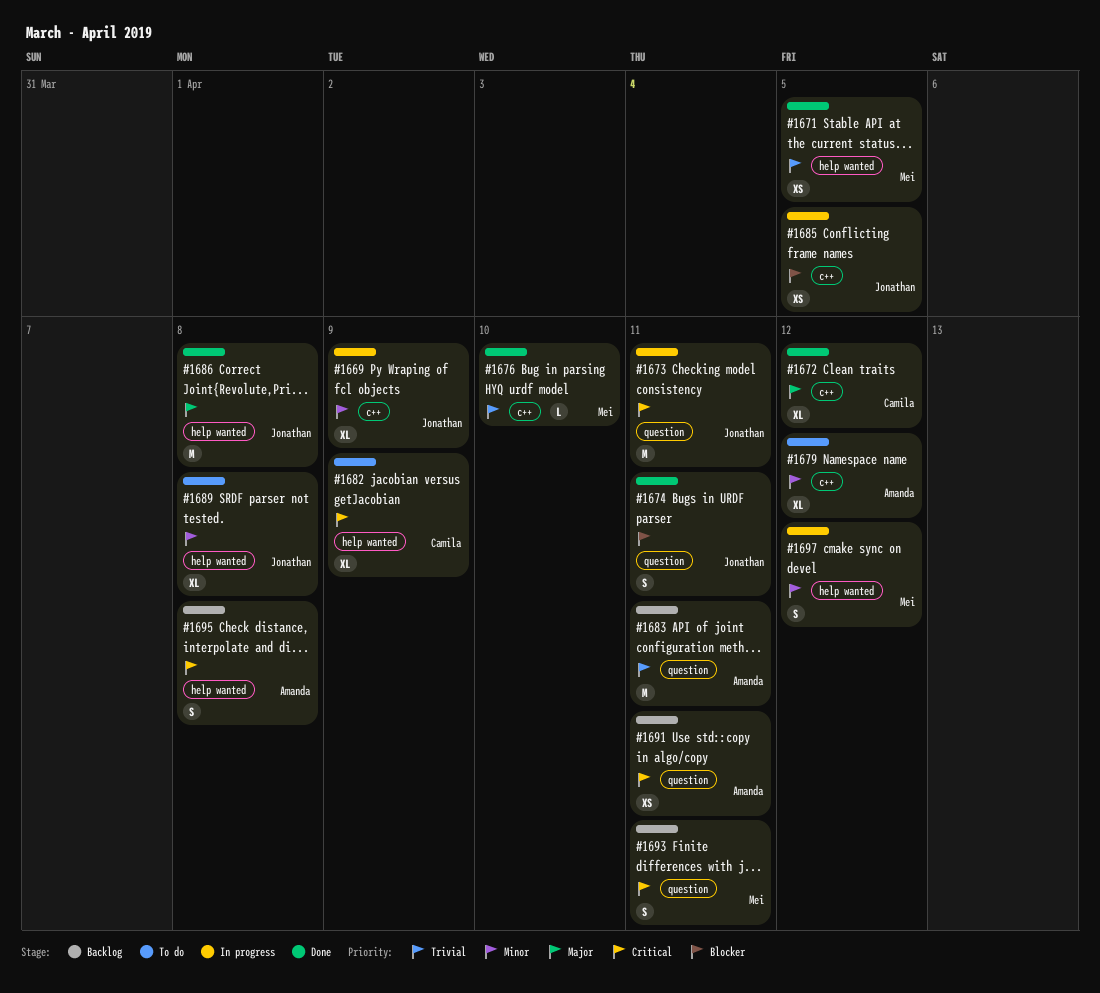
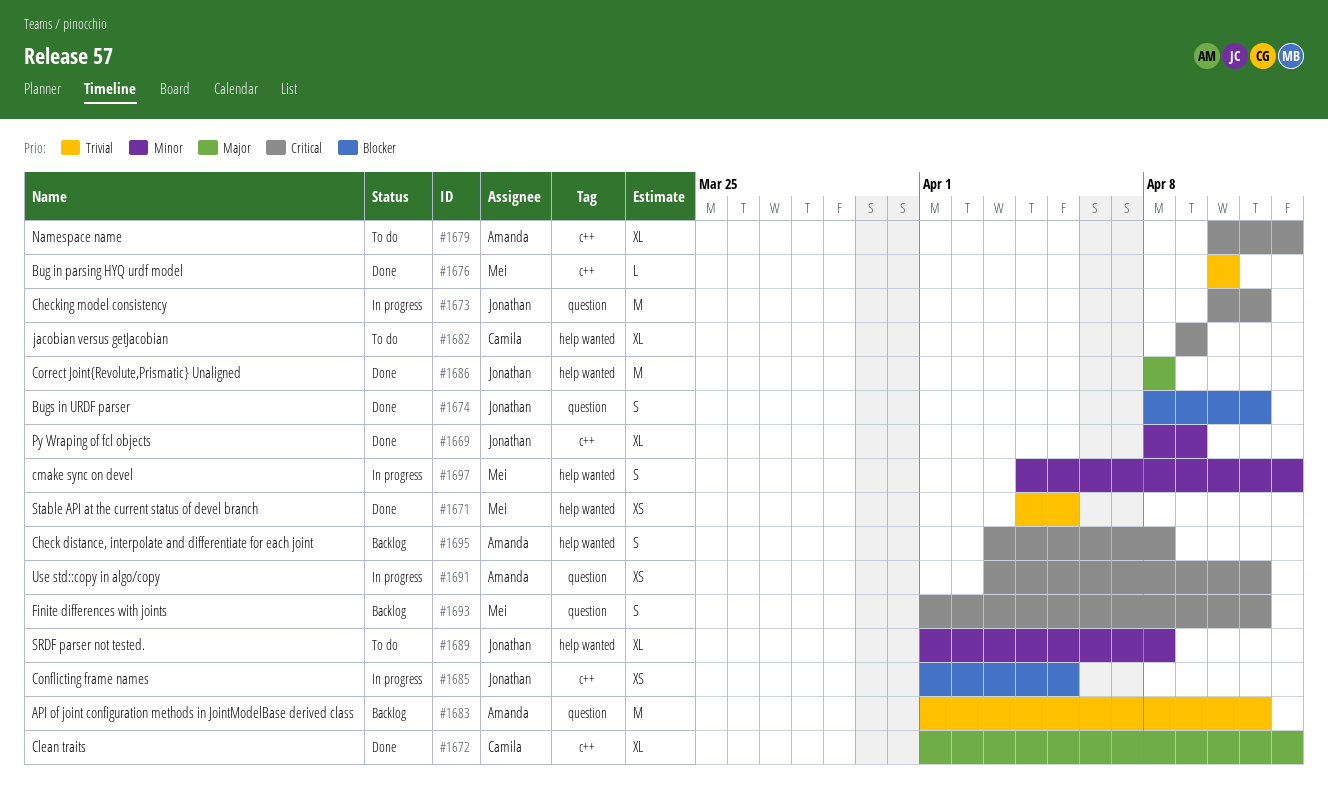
#1669, status: In progress -> Done
#1679, priority: Minor -> Critical
#1691, status: Backlog -> In progress

